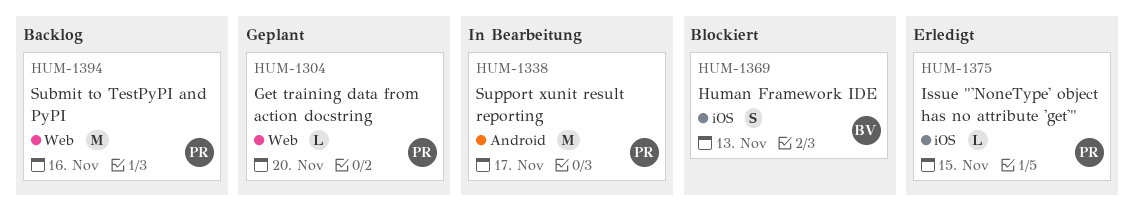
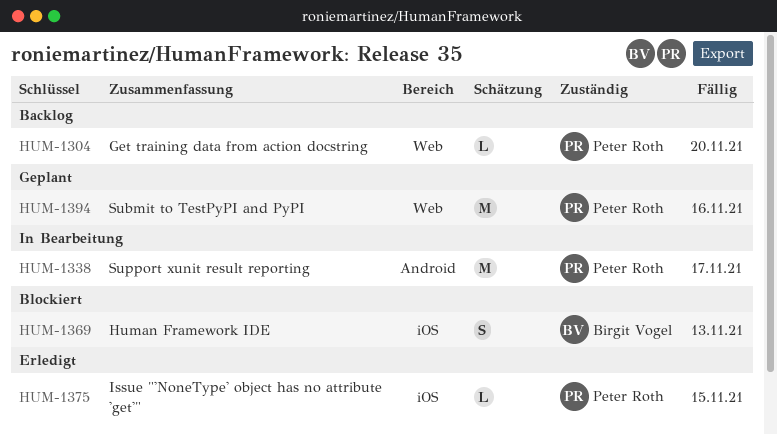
HUM-1304, status: Geplant -> Backlog
HUM-1394, status: Backlog -> Geplant

